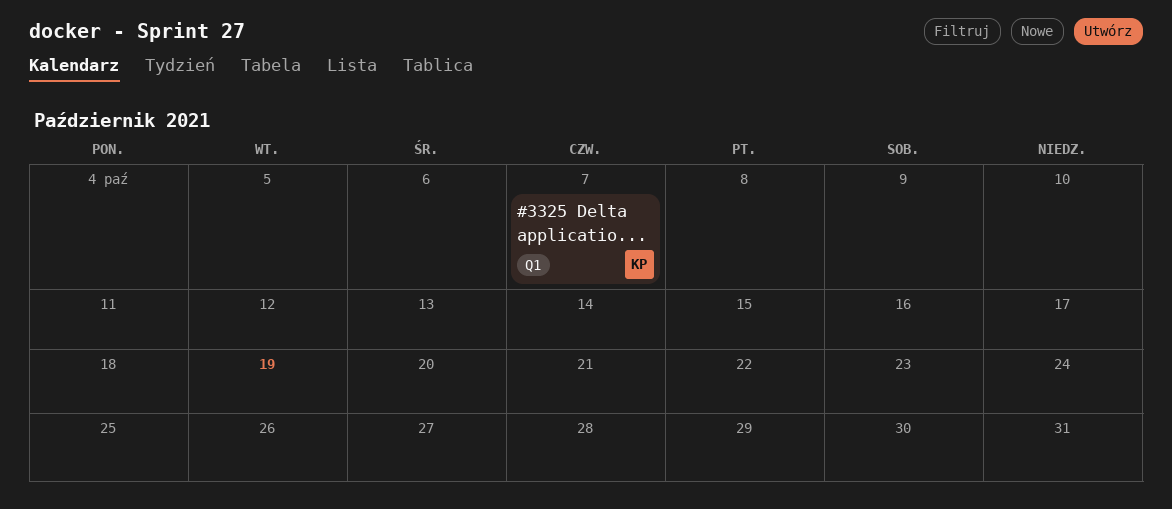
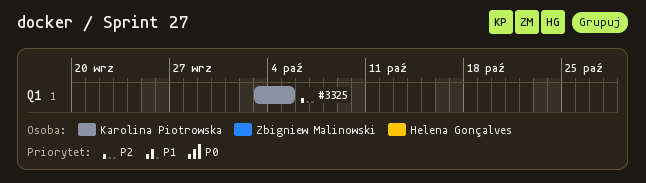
#3325, due: Oct 7 -> Oct 5

